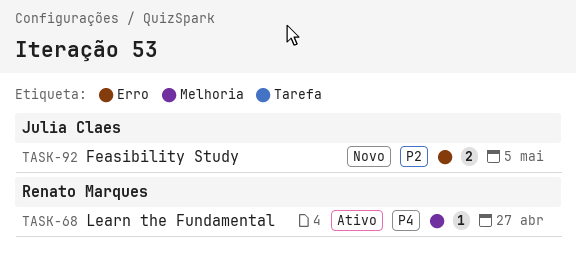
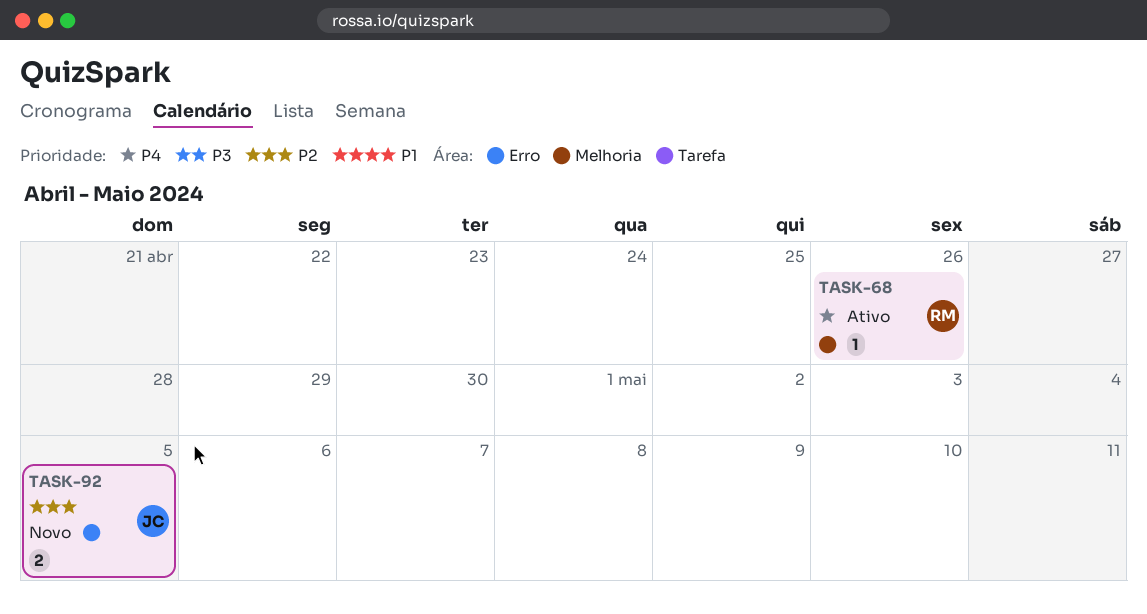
TASK-68, due: Apr 27 -> Apr 26

